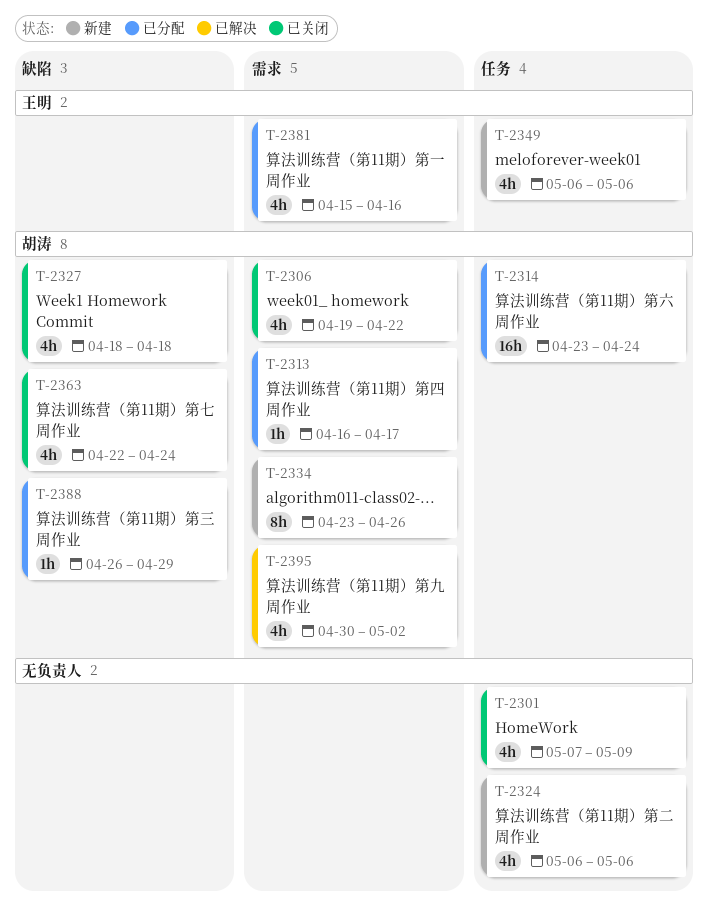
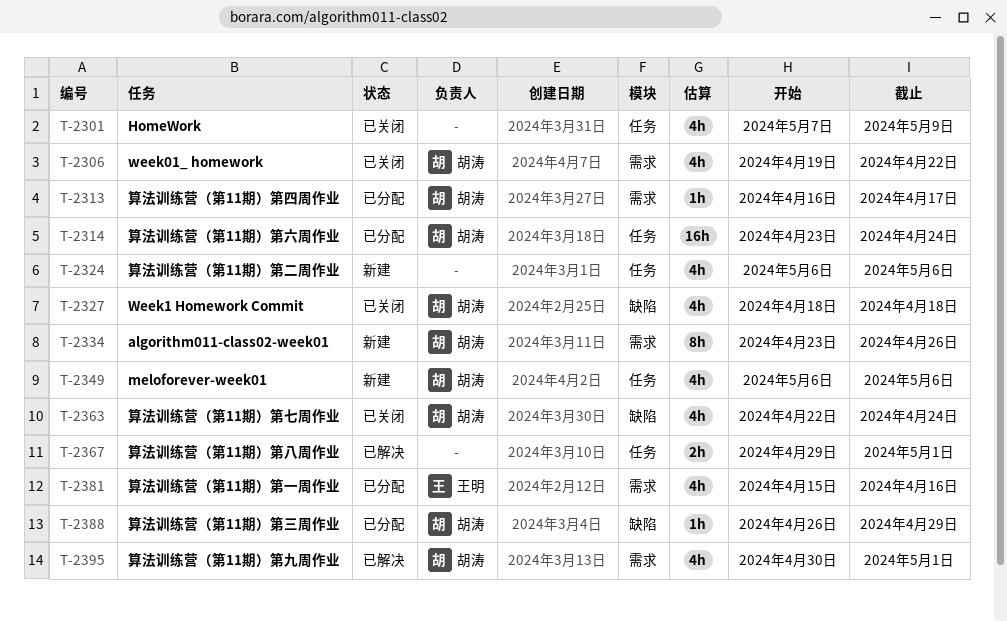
T-2349, owner: 王明 -> 胡涛
T-2367: none -> present
T-2395, due: May 2 -> May 1

